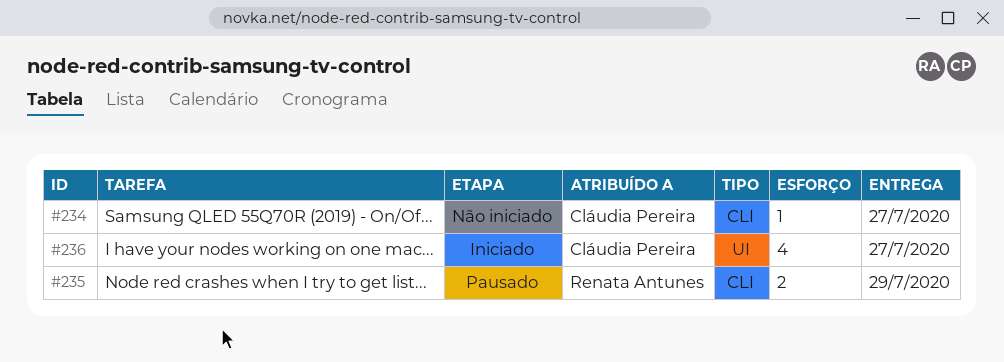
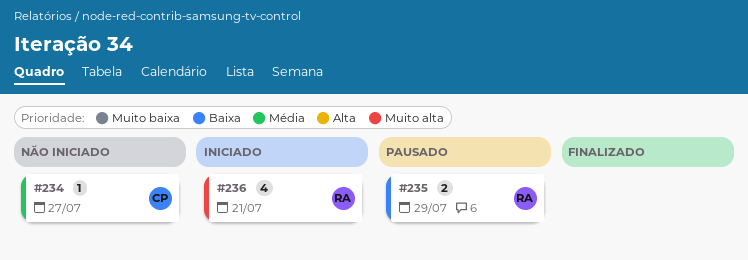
#236, owner: Cláudia Pereira -> Renata Antunes
#236, due: Jul 27 -> Jul 21

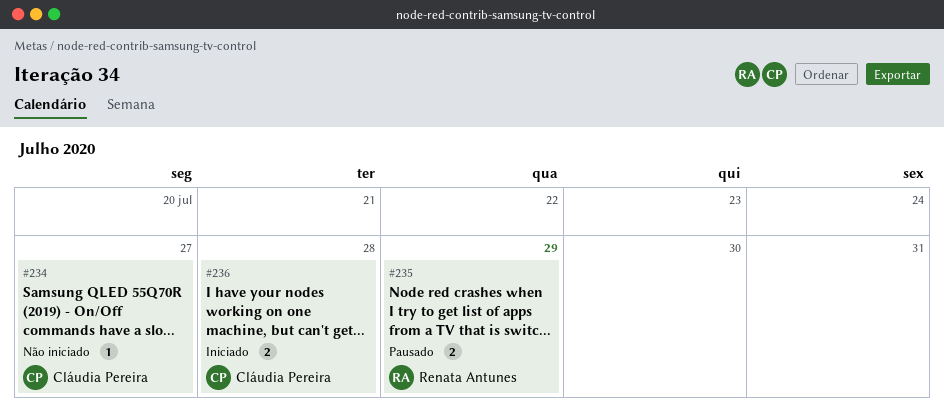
#236, owner: Renata Antunes -> Cláudia Pereira
#236, estimate: 4 -> 2
#236, due: Jul 21 -> Jul 28

